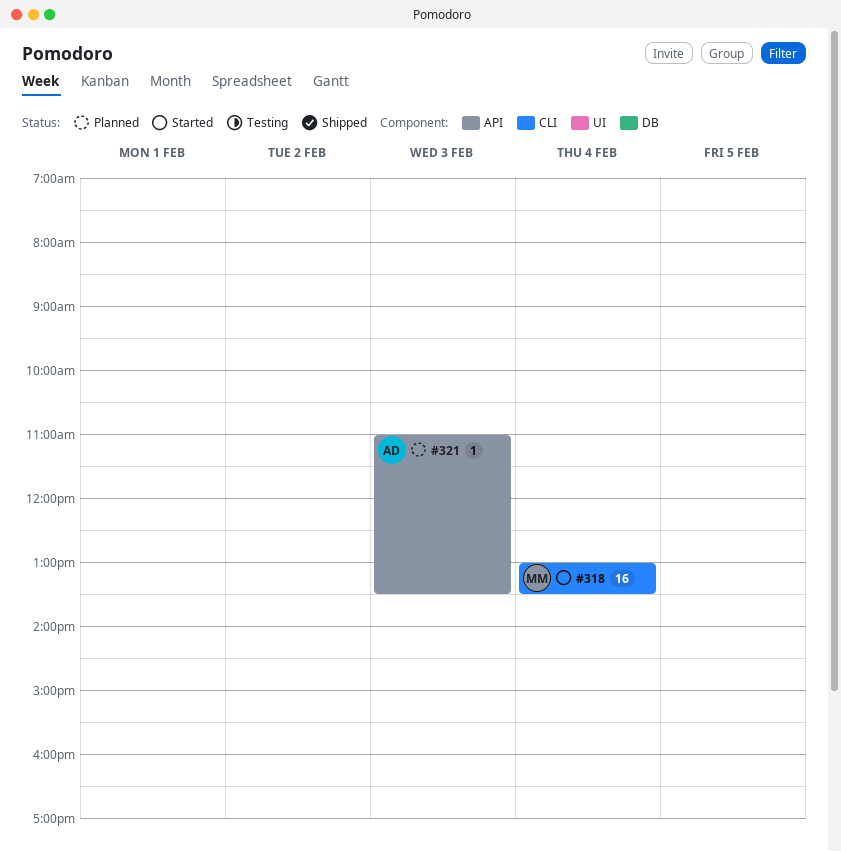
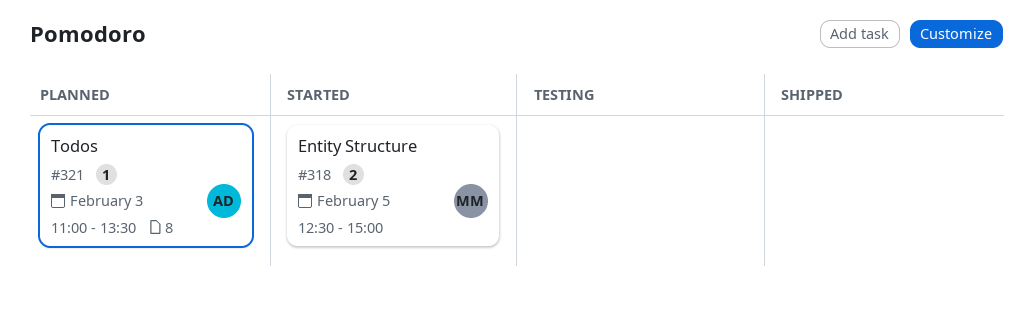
#318, estimate: 16 -> 2
#318, day: Feb 4 -> Feb 5
#318, begins: 13:00 -> 12:30
#318, ends: 13:30 -> 15:00

